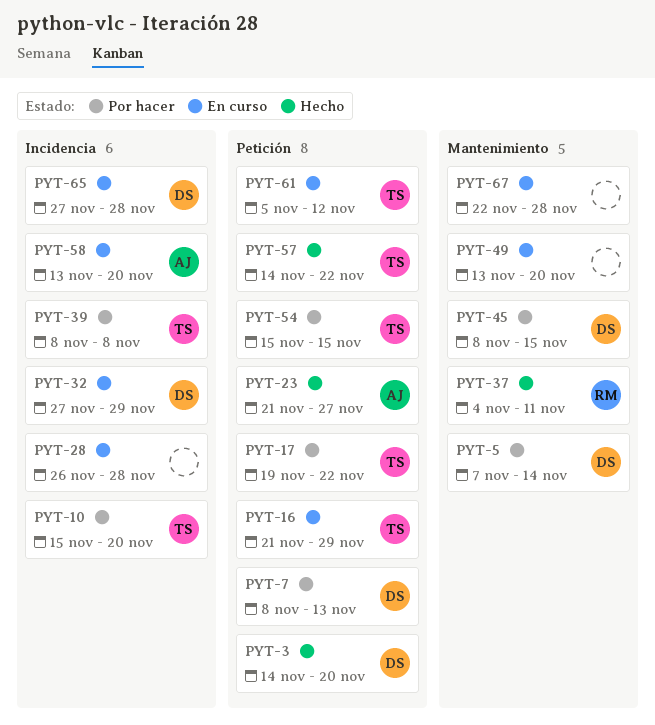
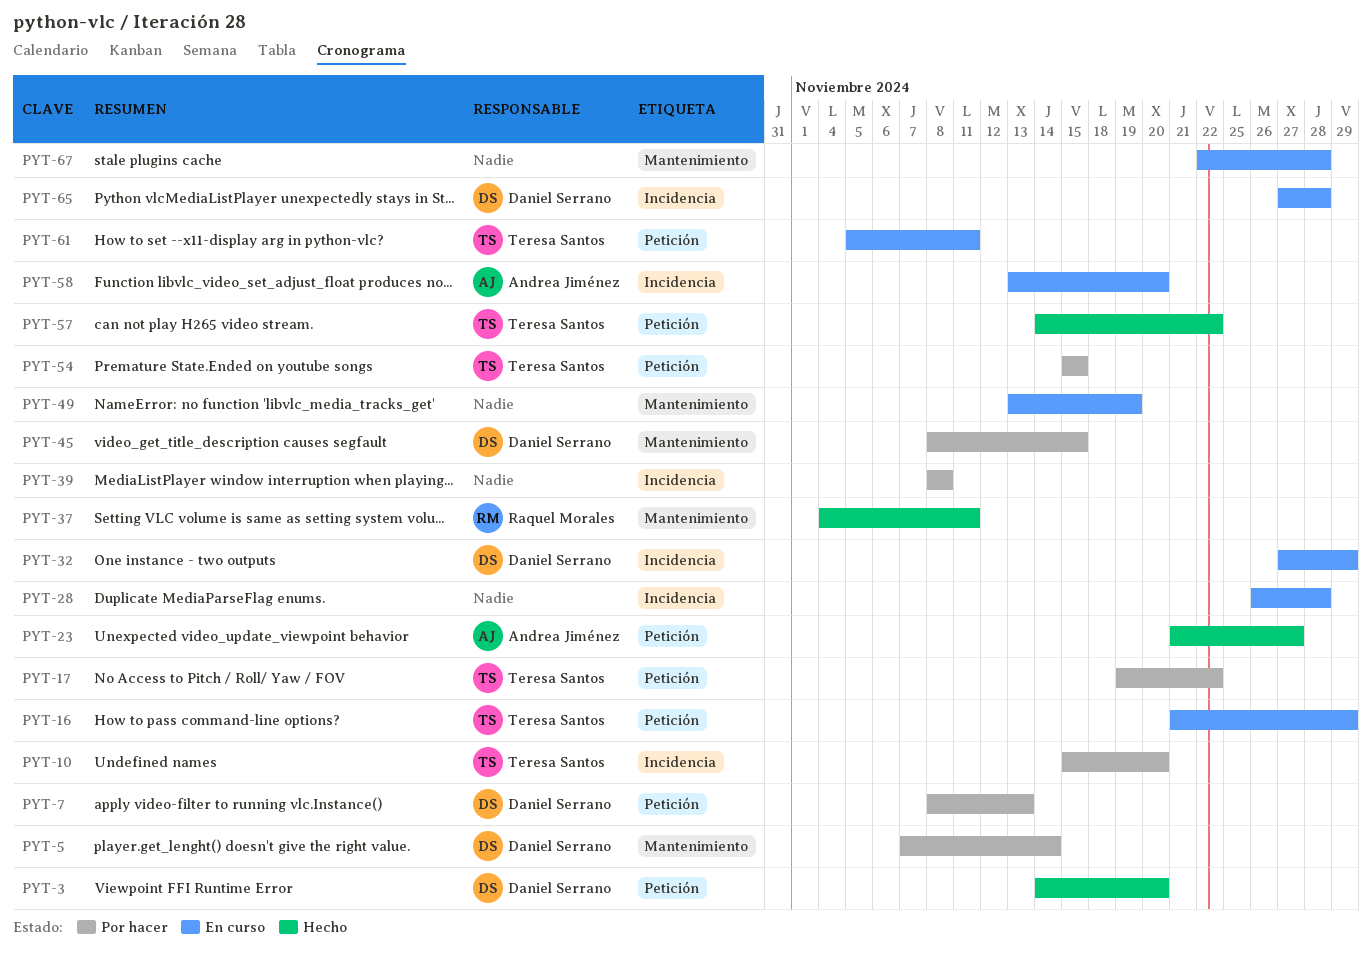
PYT-39, owner: Teresa Santos -> none
PYT-49, due: Nov 20 -> Nov 19
PYT-61, due: Nov 12 -> Nov 11

